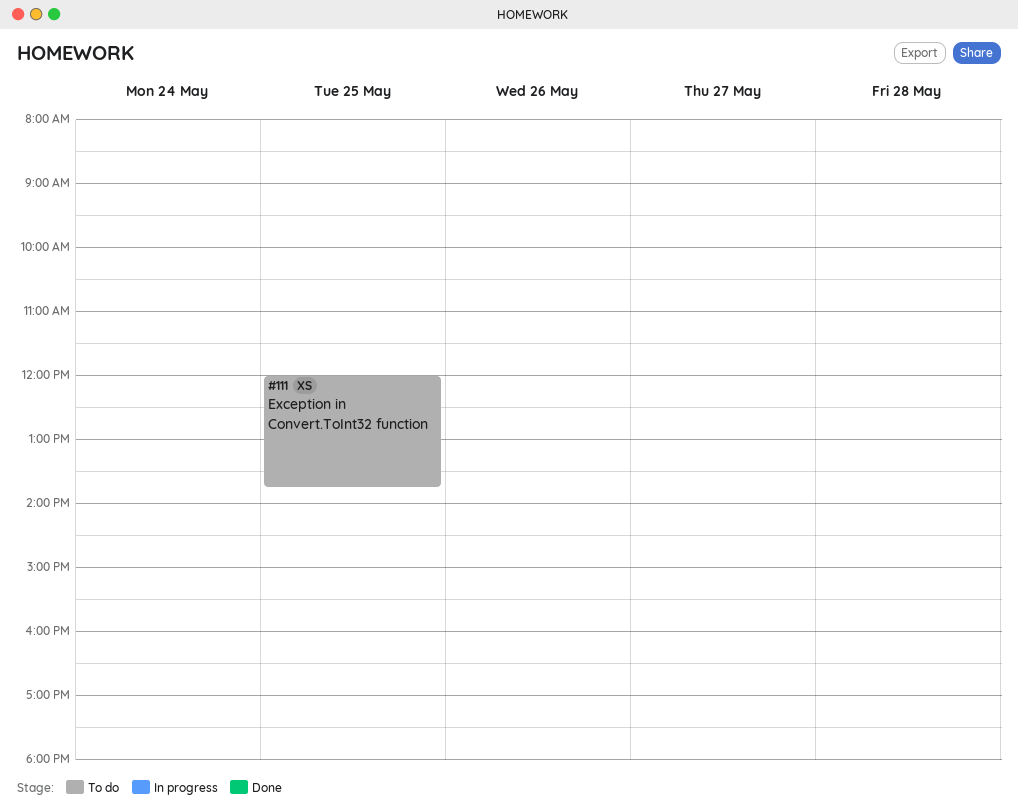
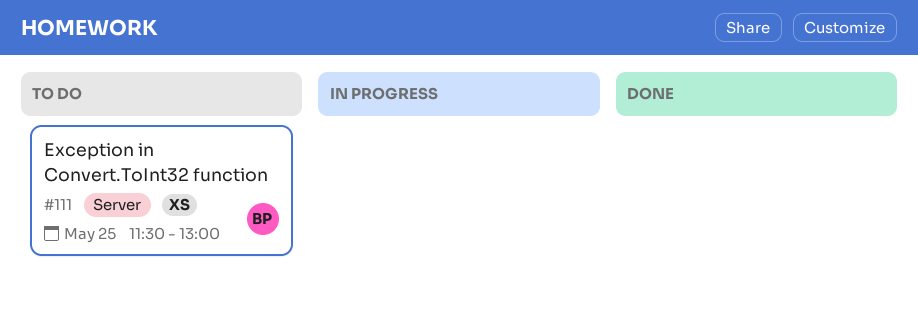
#111, begins: 12:00 -> 11:30
#111, ends: 13:45 -> 13:00

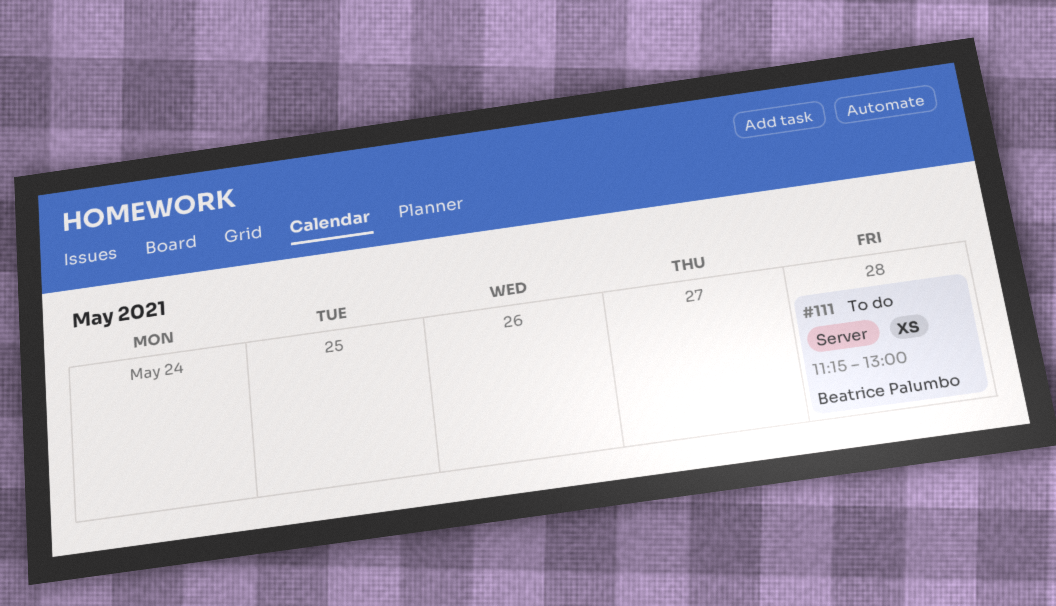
#111, day: May 25 -> May 28
#111, begins: 11:30 -> 11:15

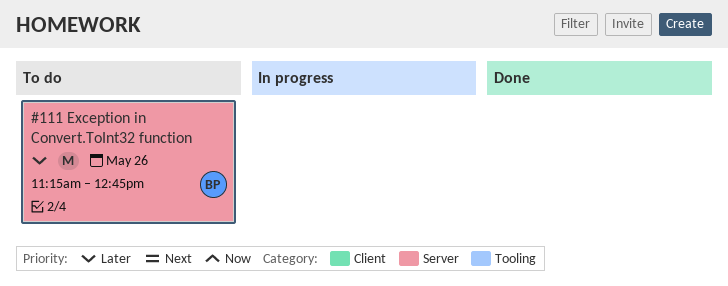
#111, estimate: XS -> M
#111, day: May 28 -> May 26
#111, ends: 13:00 -> 12:45

